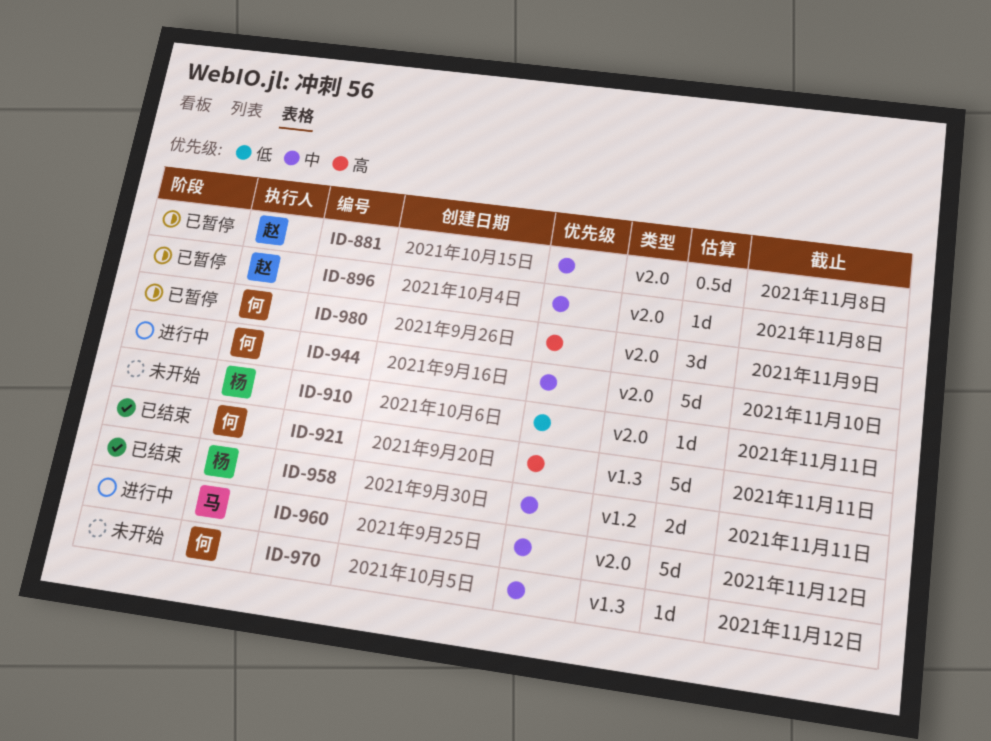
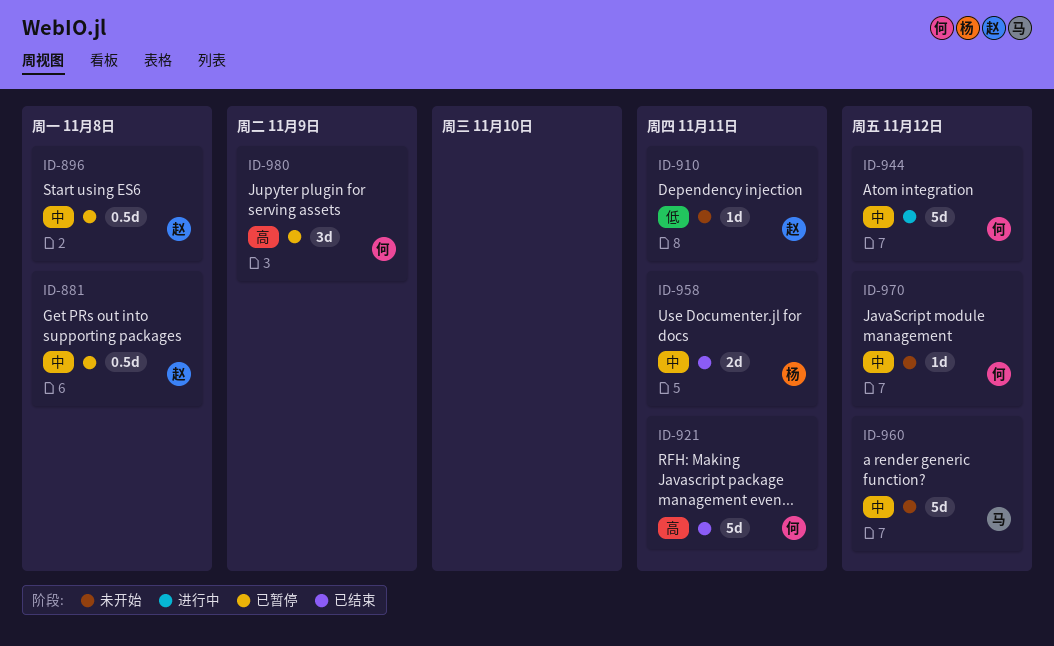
ID-896, estimate: 1d -> 0.5d
ID-910, owner: 杨 -> 赵
ID-944, due: Nov 10 -> Nov 12
ID-960, status: 进行中 -> 未开始

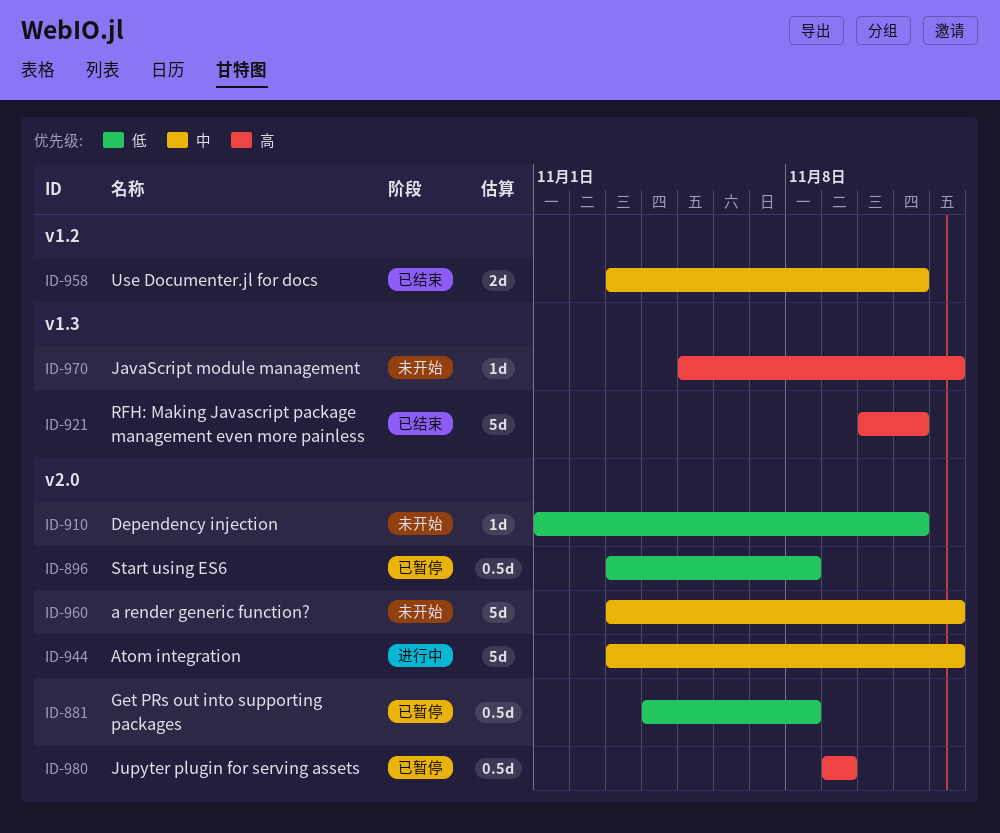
ID-881, priority: 中 -> 低
ID-896, priority: 中 -> 低
ID-970, priority: 中 -> 高
ID-980, estimate: 3d -> 0.5d

